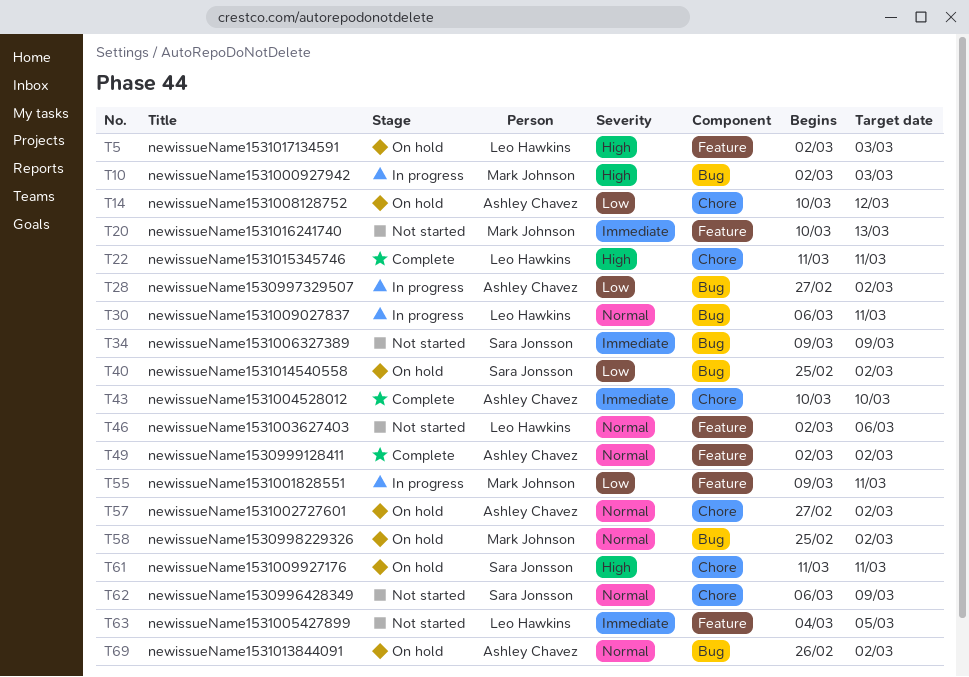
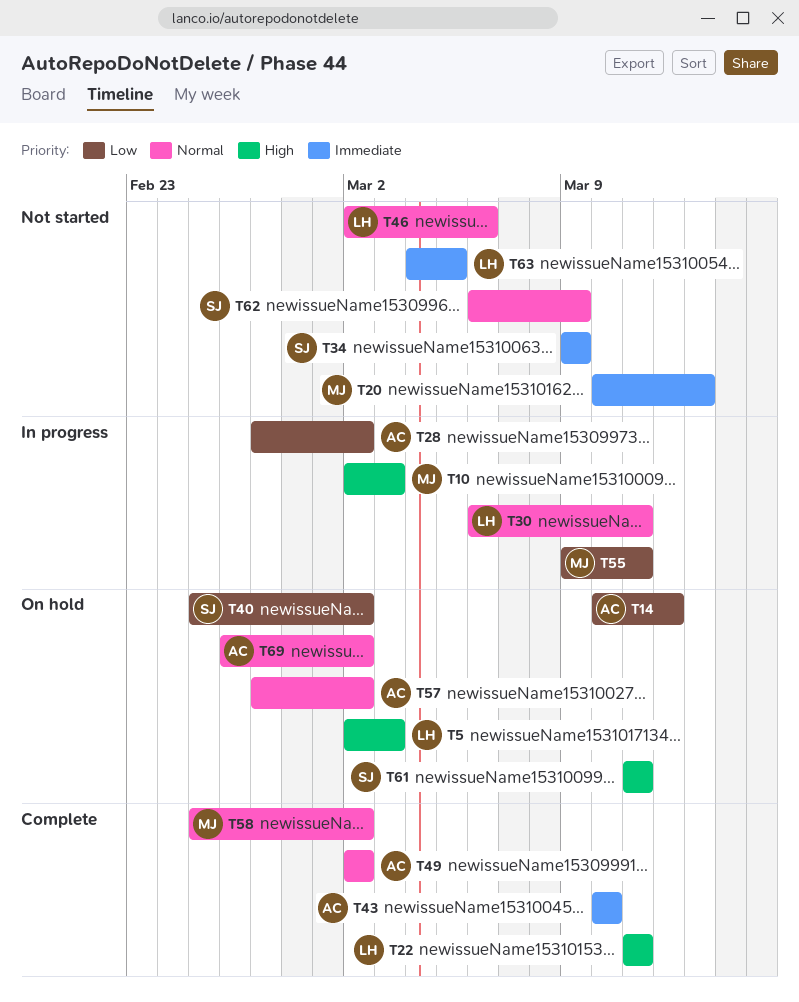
T58, status: On hold -> Complete

